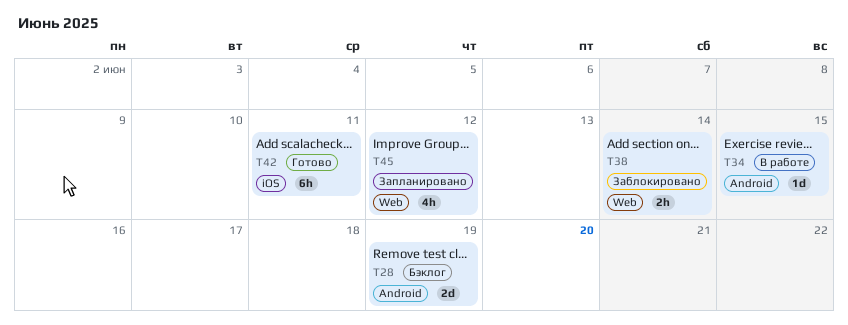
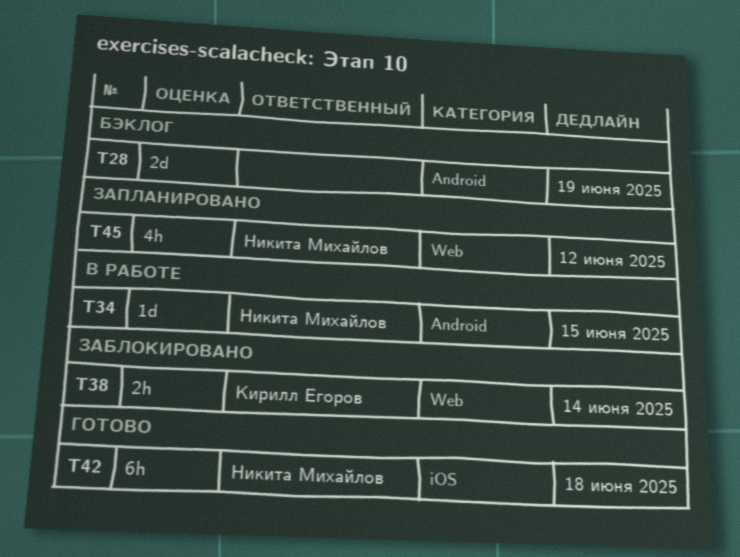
T42, due: Jun 11 -> Jun 18

